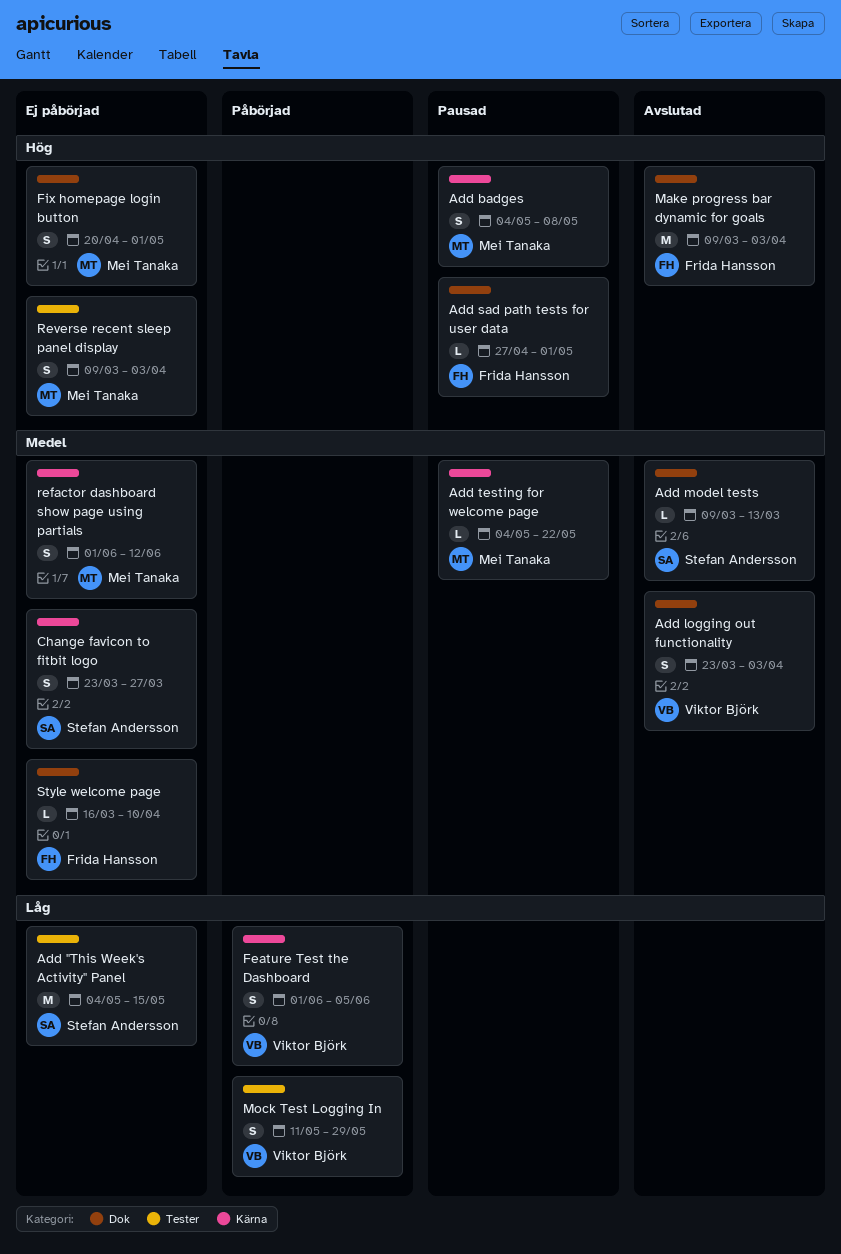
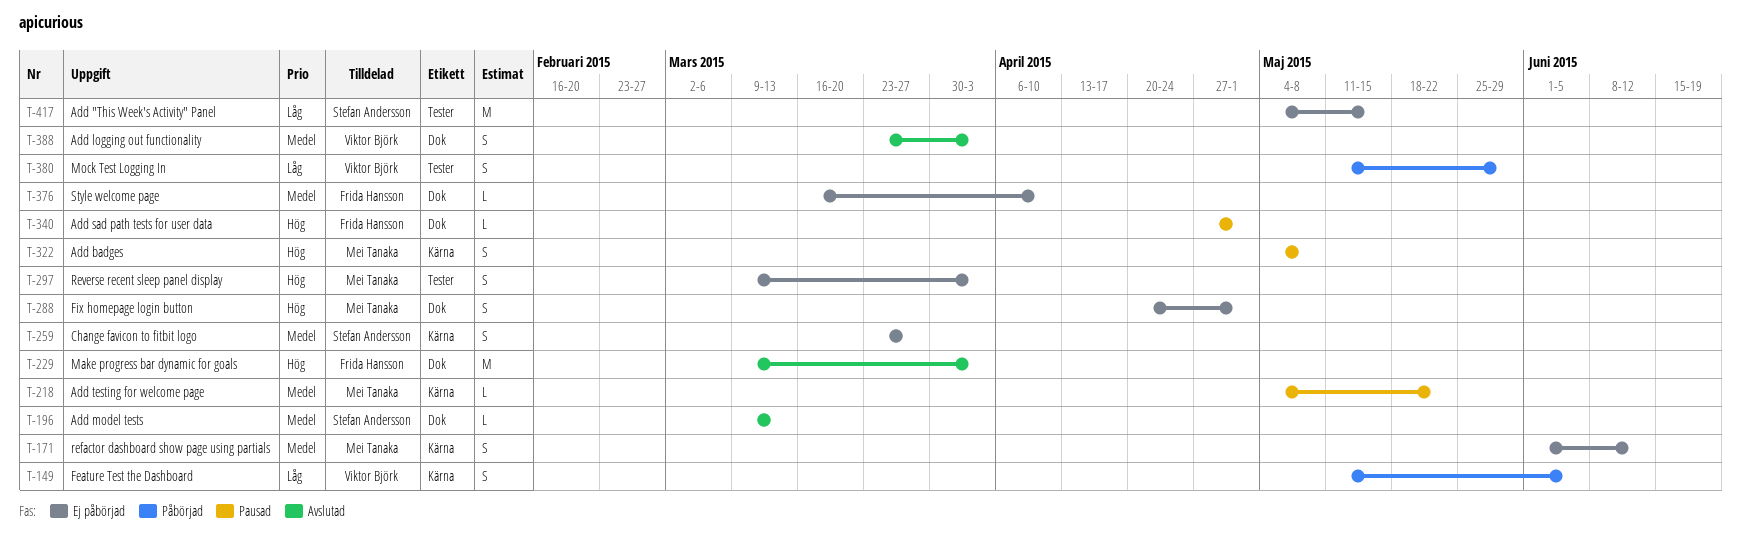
Feature Test the Dashboard, start: Jun 1 -> May 11

